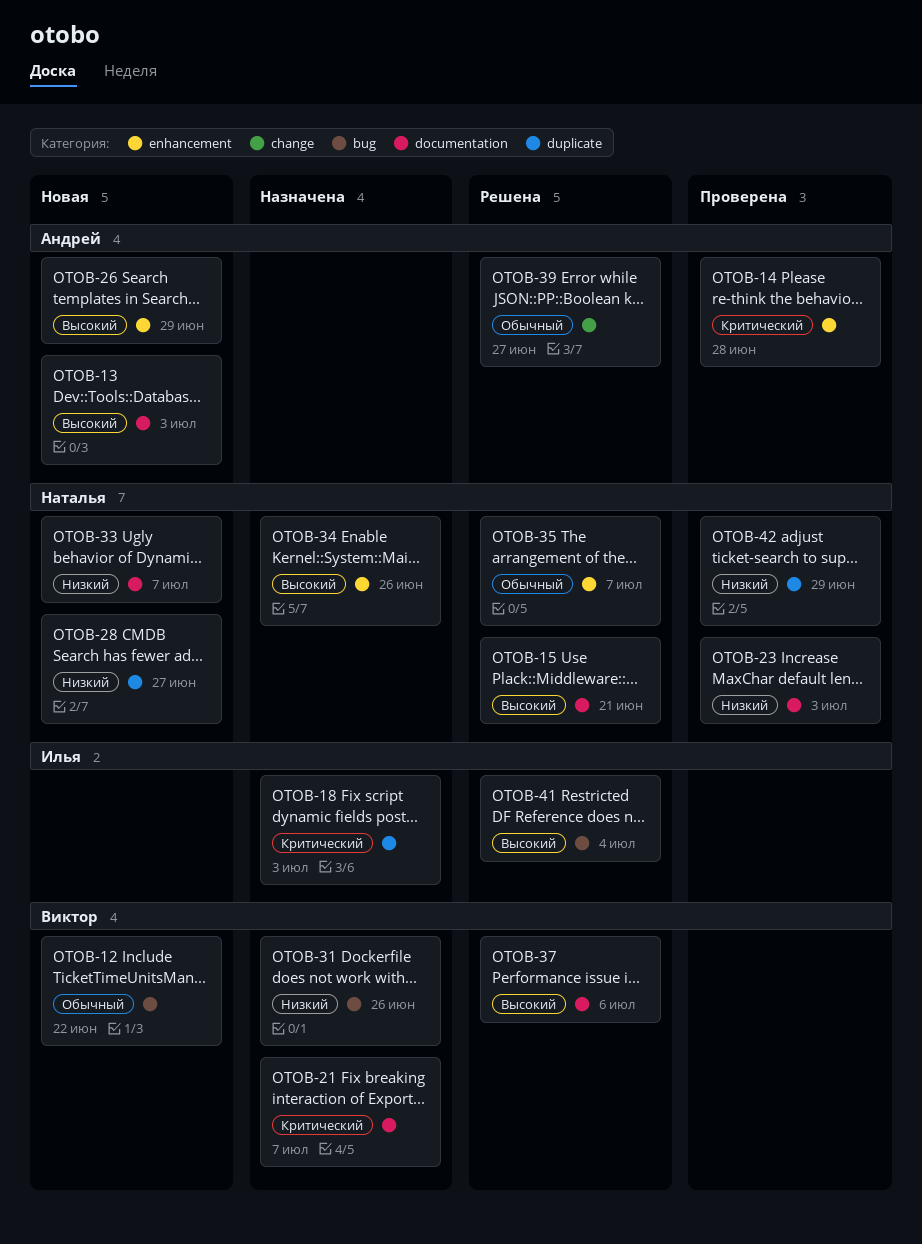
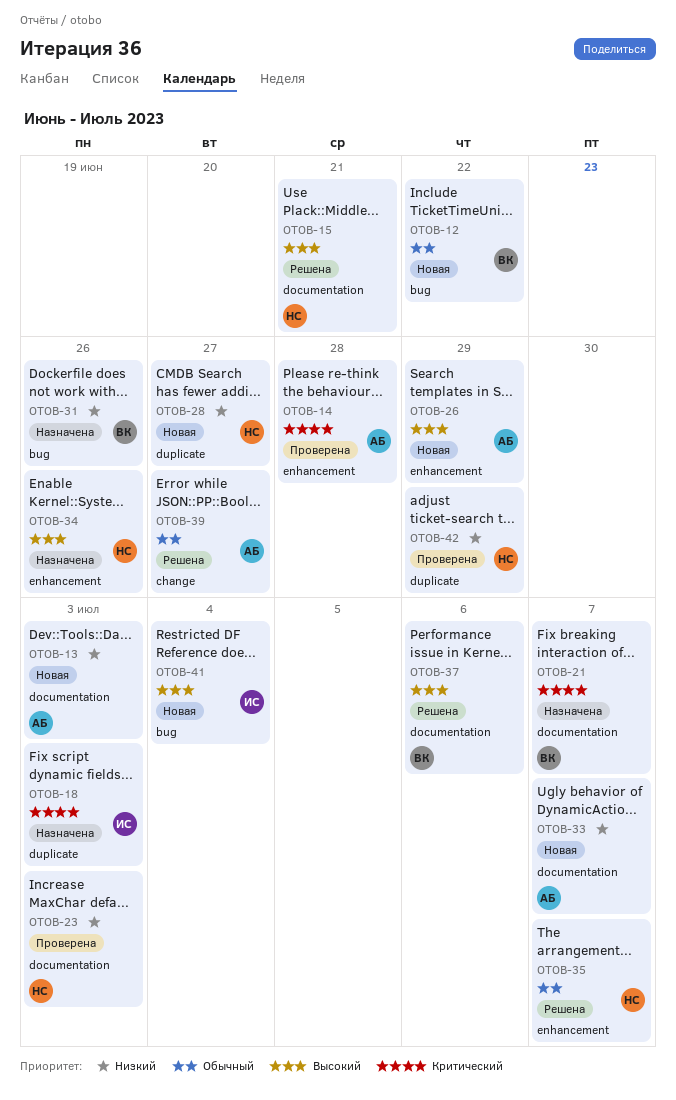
OTOB-13, priority: Высокий -> Низкий
OTOB-33, owner: Наталья -> Андрей
OTOB-41, status: Решена -> Новая

